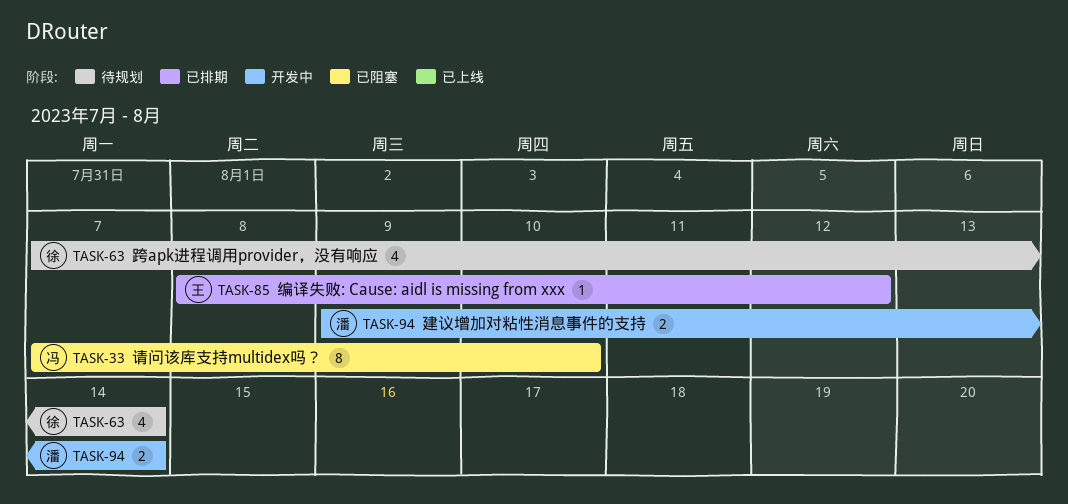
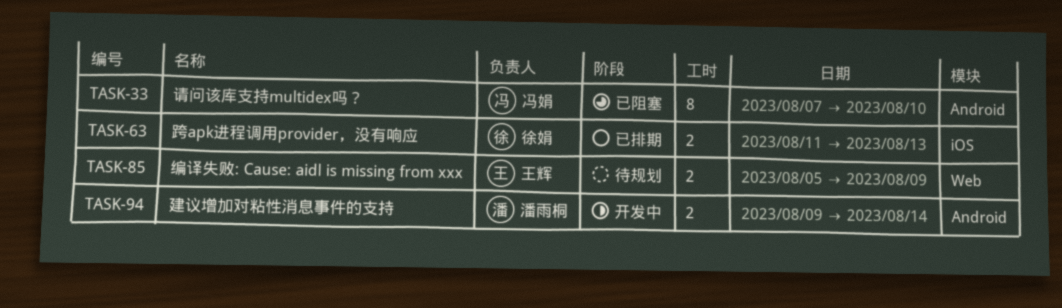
TASK-63, status: 待规划 -> 已排期
TASK-63, estimate: 4 -> 2
TASK-63, start: Aug 7 -> Aug 11
TASK-63, due: Aug 14 -> Aug 13
TASK-85, status: 已排期 -> 待规划
TASK-85, estimate: 1 -> 2
TASK-85, start: Aug 8 -> Aug 5
TASK-85, due: Aug 12 -> Aug 9

